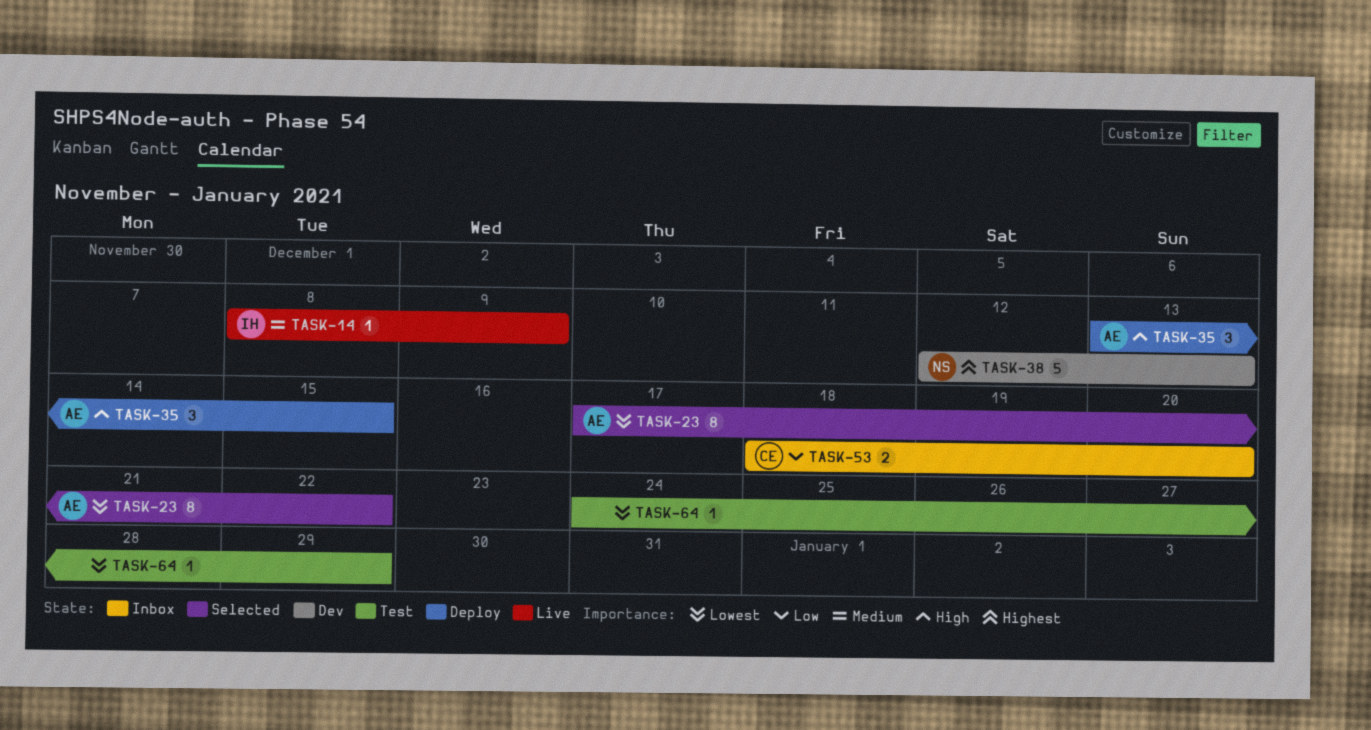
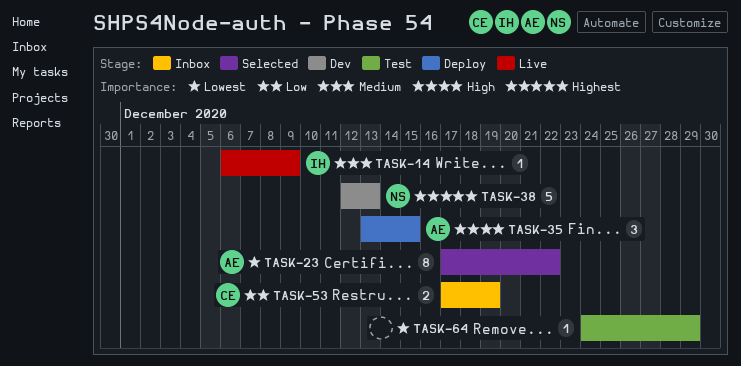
TASK-14, start: Dec 8 -> Dec 6
TASK-53, start: Dec 18 -> Dec 17
TASK-53, due: Dec 20 -> Dec 19

